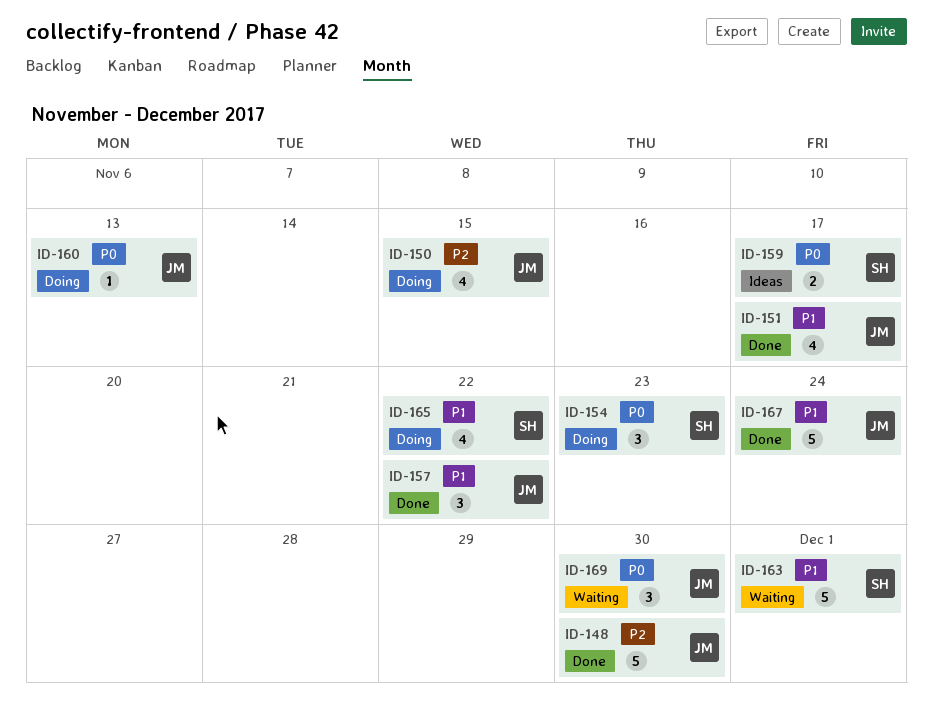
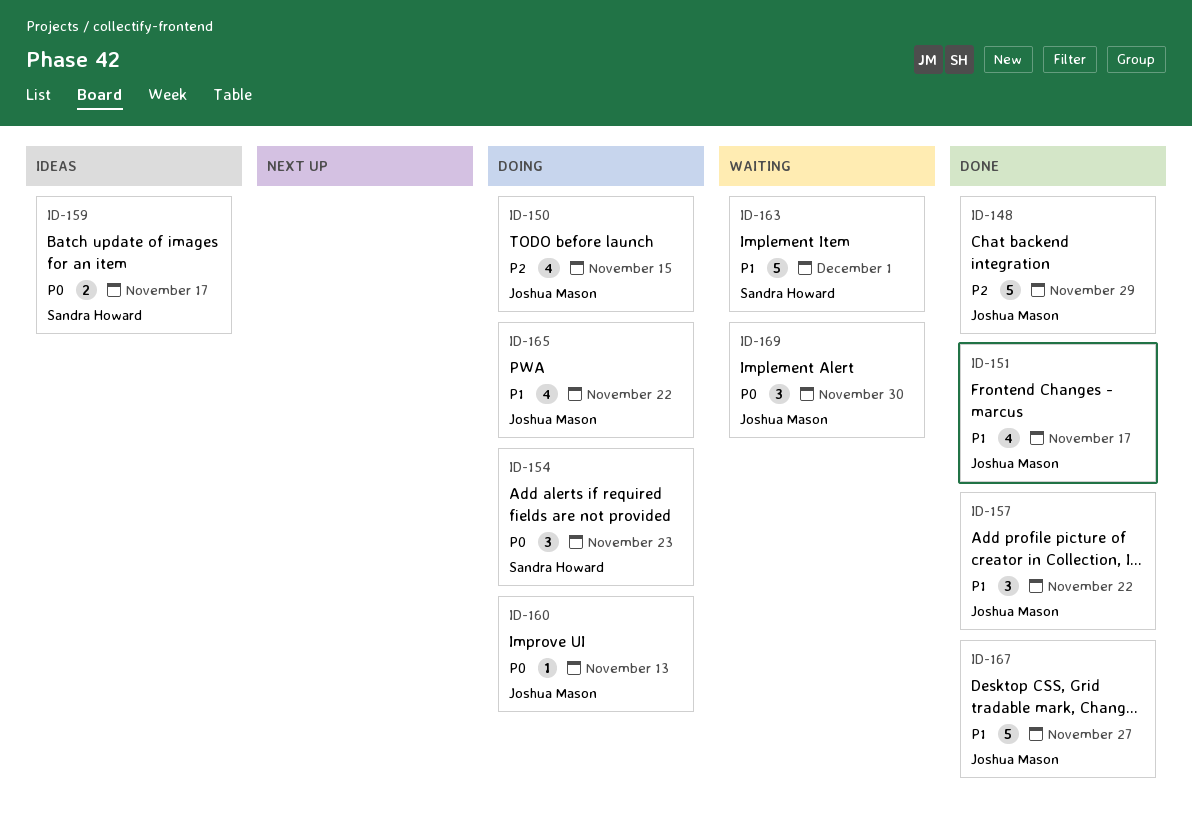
ID-148, due: Nov 30 -> Nov 29
ID-165, owner: Sandra Howard -> Joshua Mason
ID-167, due: Nov 24 -> Nov 27

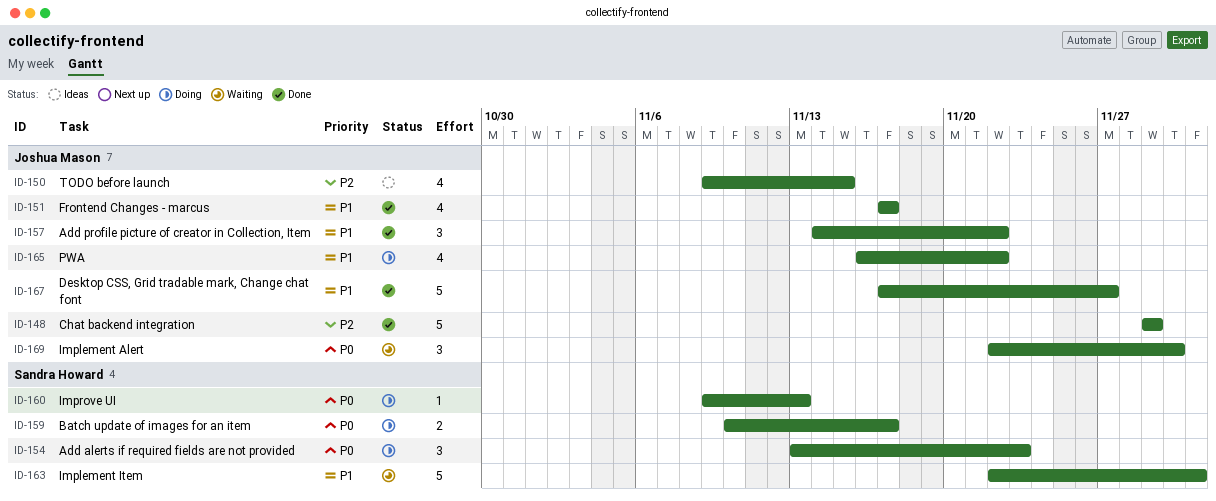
ID-150, status: Doing -> Ideas
ID-159, status: Ideas -> Doing
ID-160, owner: Joshua Mason -> Sandra Howard

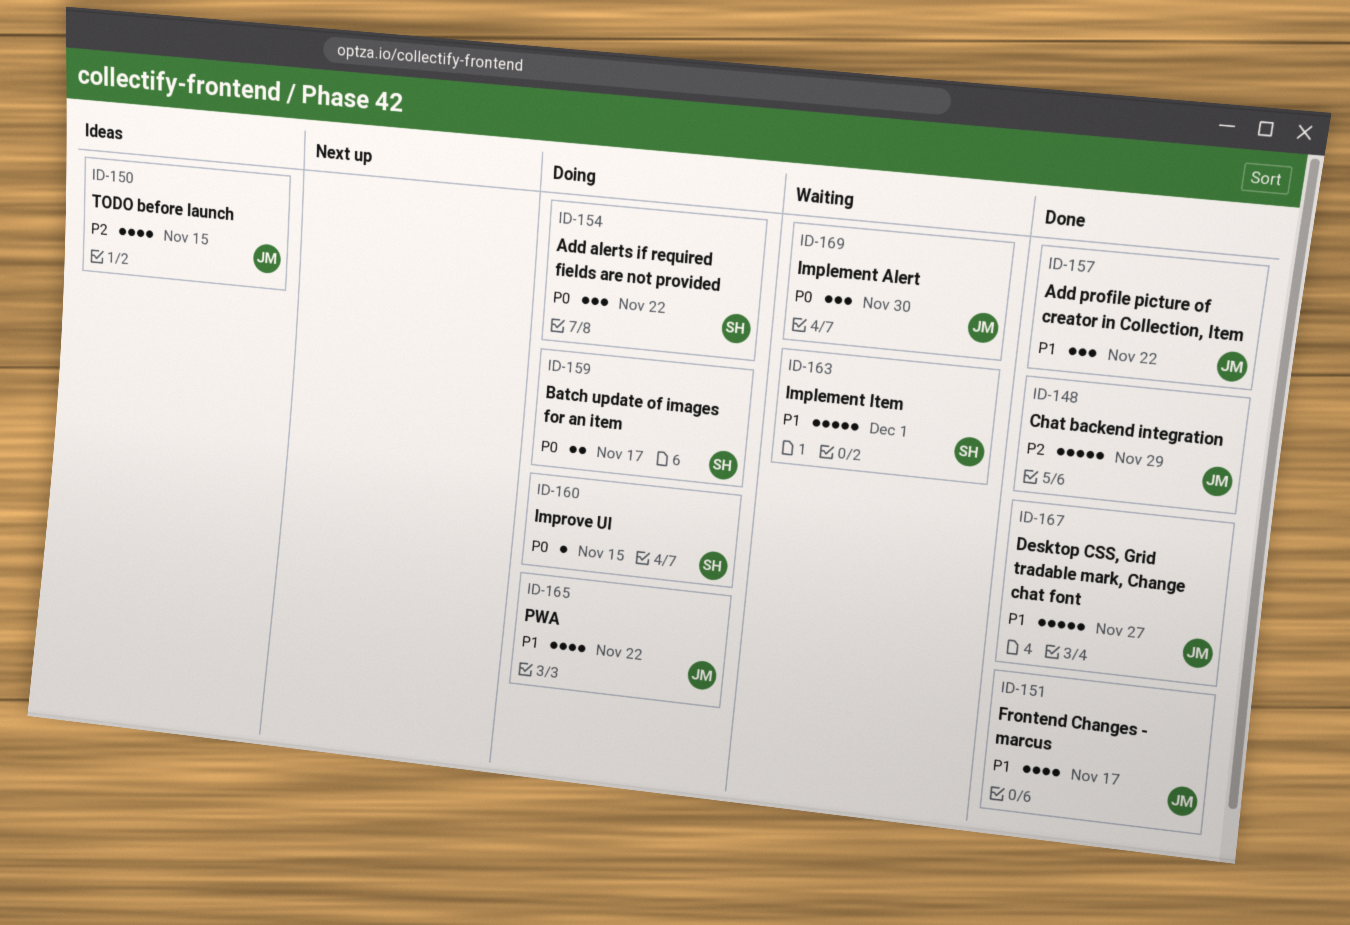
ID-154, due: Nov 23 -> Nov 22
ID-160, due: Nov 13 -> Nov 15

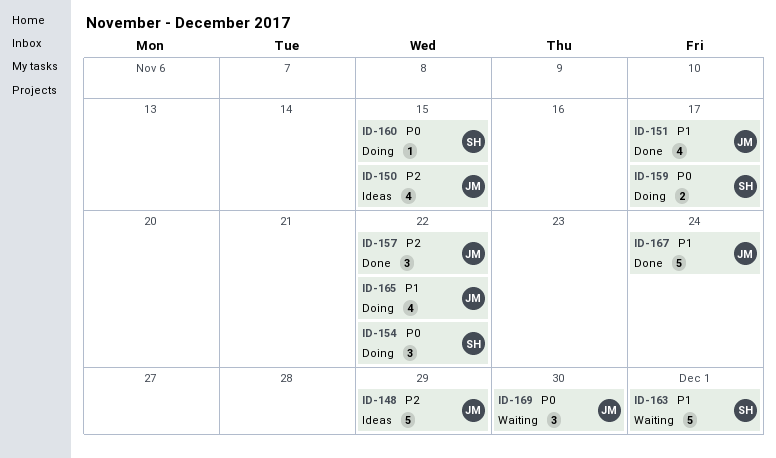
ID-148, status: Done -> Ideas
ID-157, priority: P1 -> P2
ID-167, due: Nov 27 -> Nov 24

